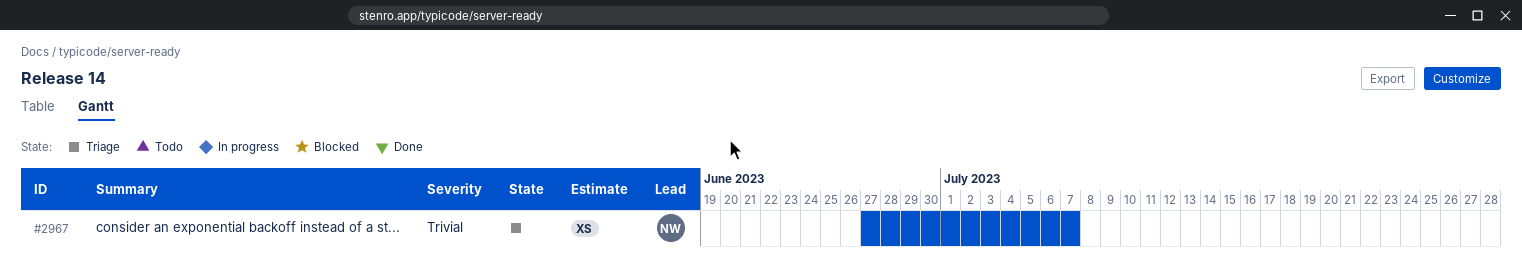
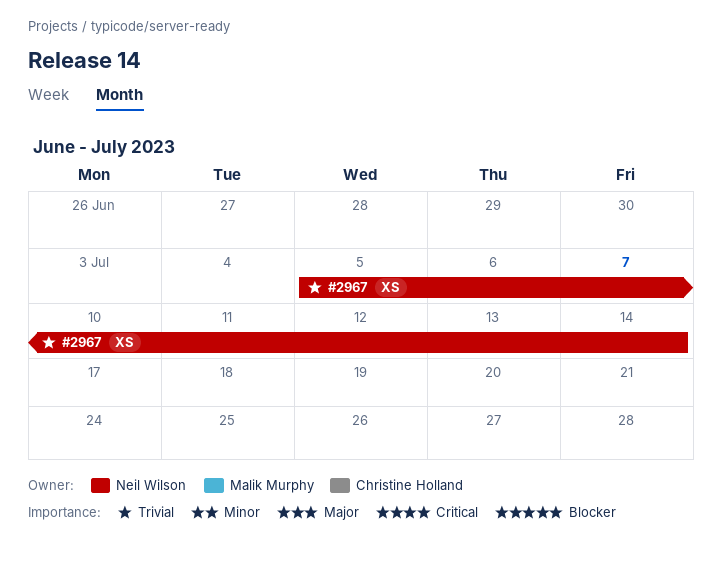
#2967, start: Jun 27 -> Jul 5
#2967, due: Jul 7 -> Jul 14

